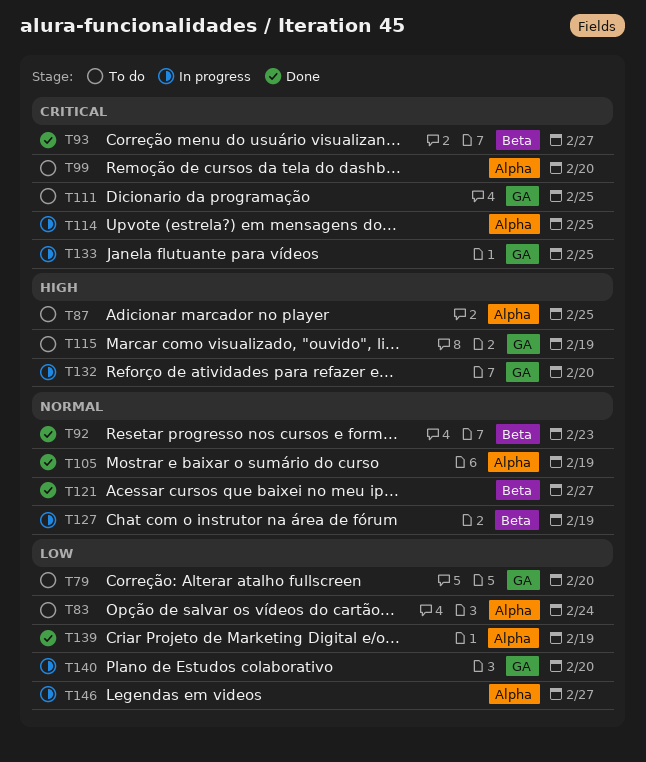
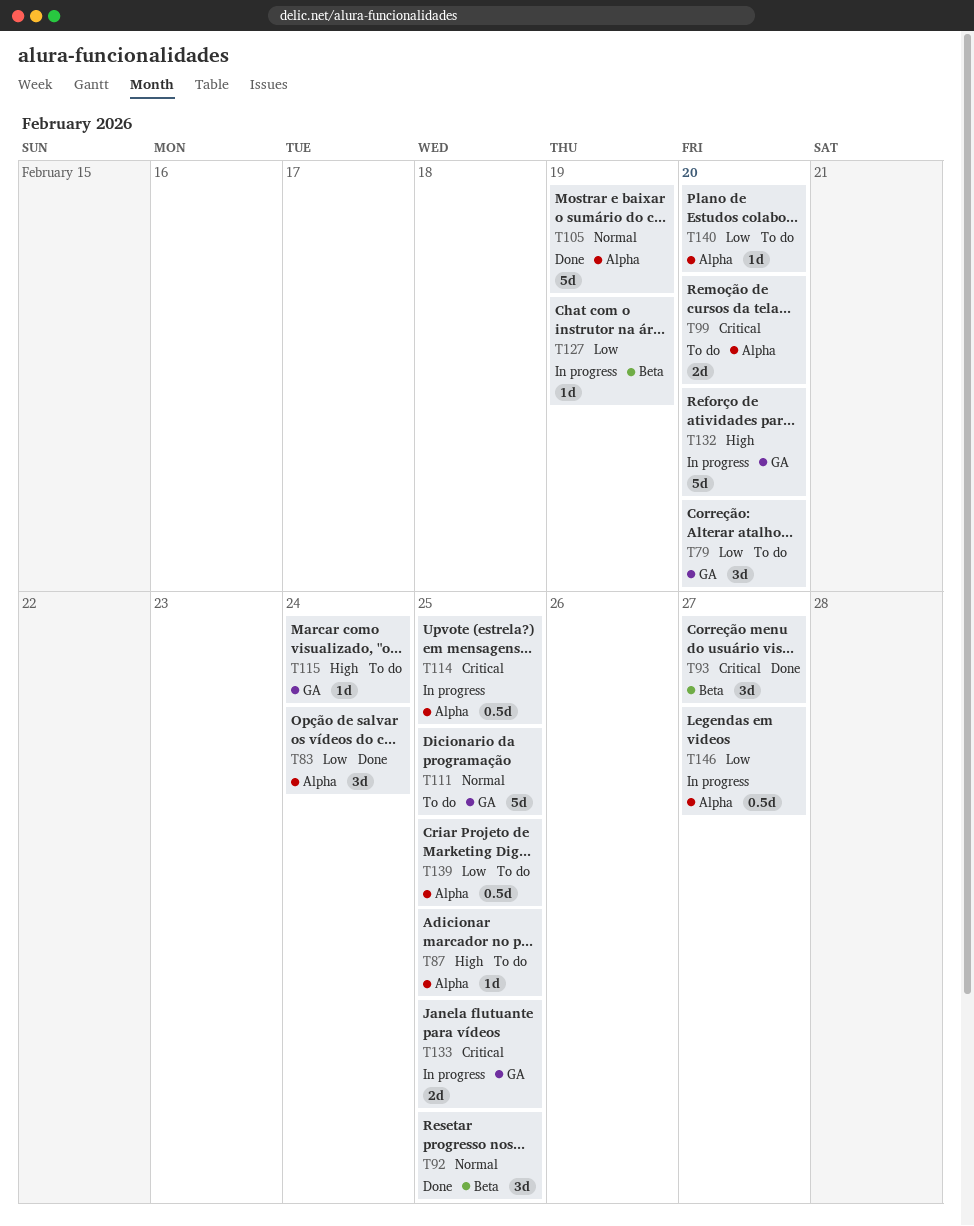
T83, status: To do -> Done
T92, due: Feb 23 -> Feb 25
T111, priority: Critical -> Normal
T115, due: Feb 19 -> Feb 24
T121: present -> none
T127, priority: Normal -> Low
T139, status: Done -> To do
T139, due: Feb 19 -> Feb 25
T140, status: In progress -> To do
T140, label: GA -> Alpha

